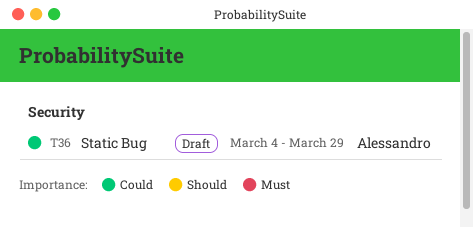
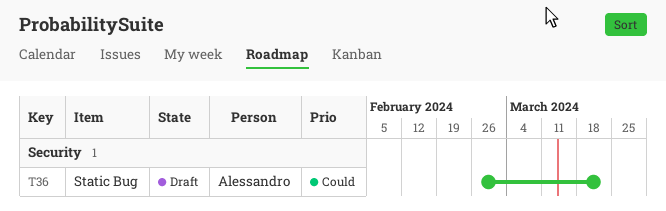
T36, start: Mar 4 -> Feb 26
T36, due: Mar 29 -> Mar 22

